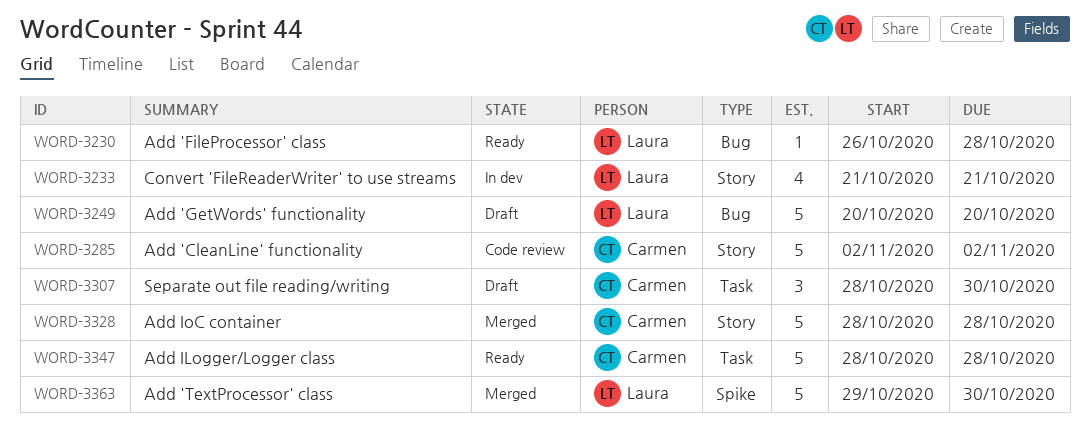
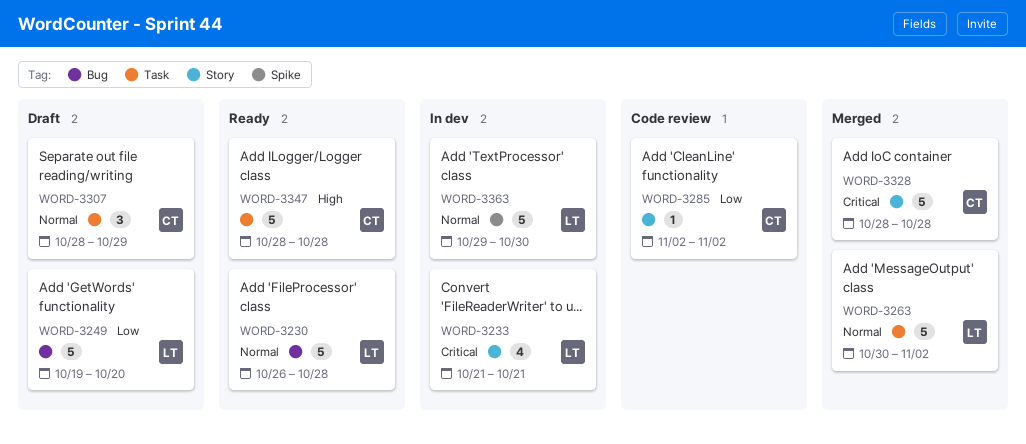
WORD-3230, estimate: 1 -> 5
WORD-3249, start: Oct 20 -> Oct 19
WORD-3263: none -> present
WORD-3285, estimate: 5 -> 1
WORD-3307, due: Oct 30 -> Oct 29
WORD-3363, status: Merged -> In dev

